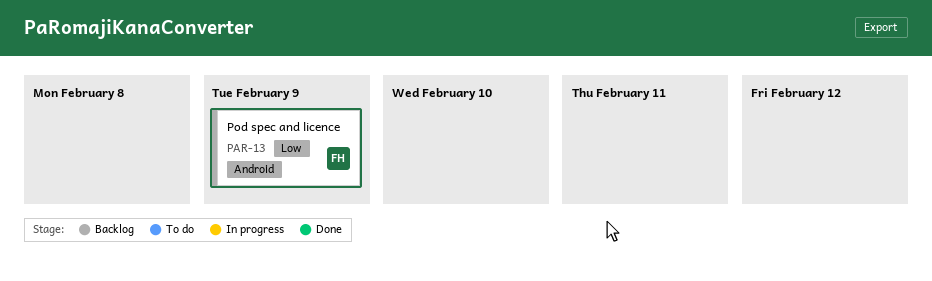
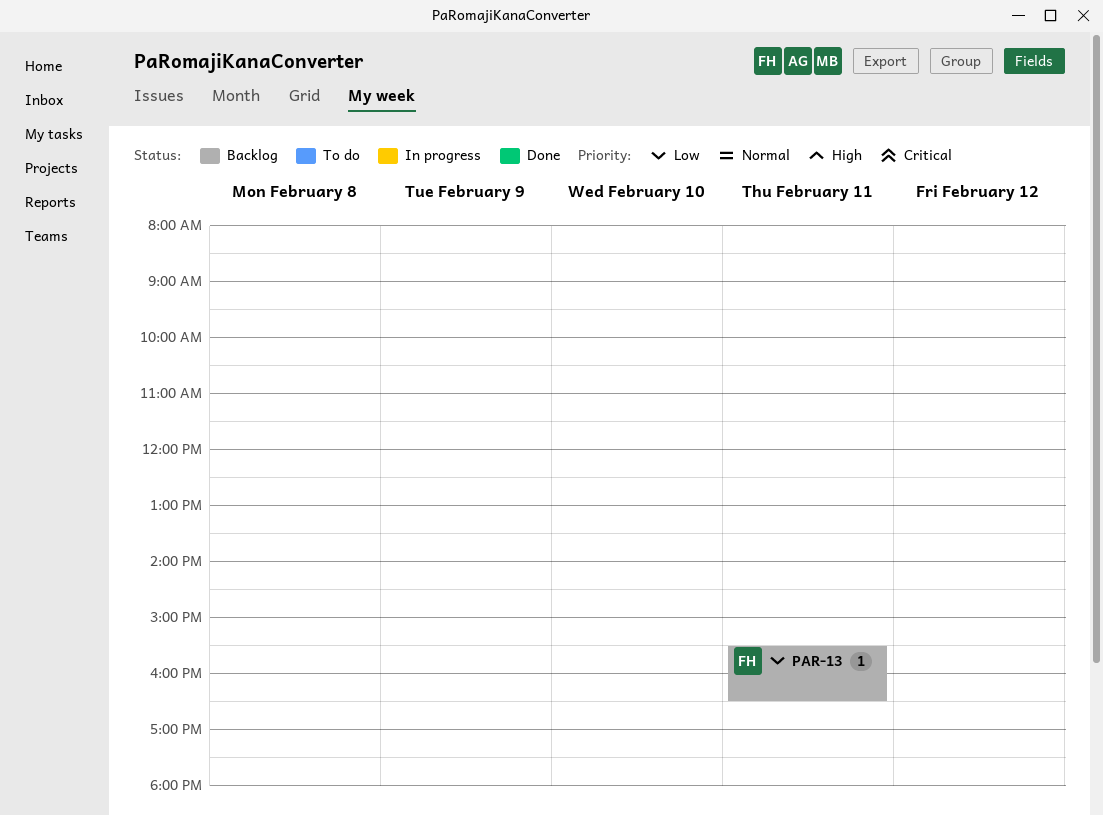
PAR-13, day: Feb 9 -> Feb 11

